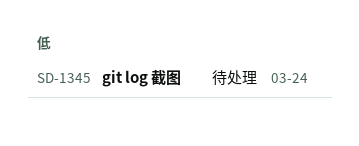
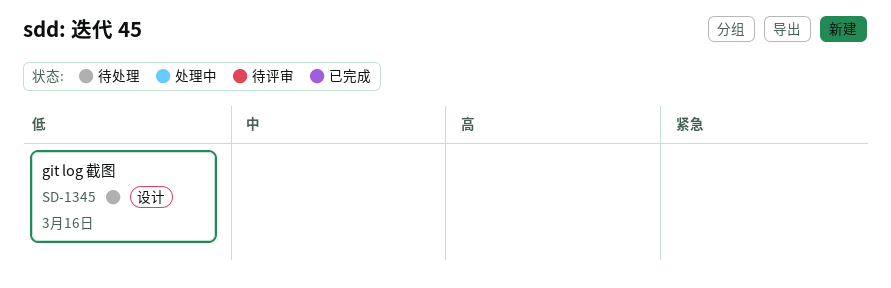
SD-1345, due: Mar 24 -> Mar 16

